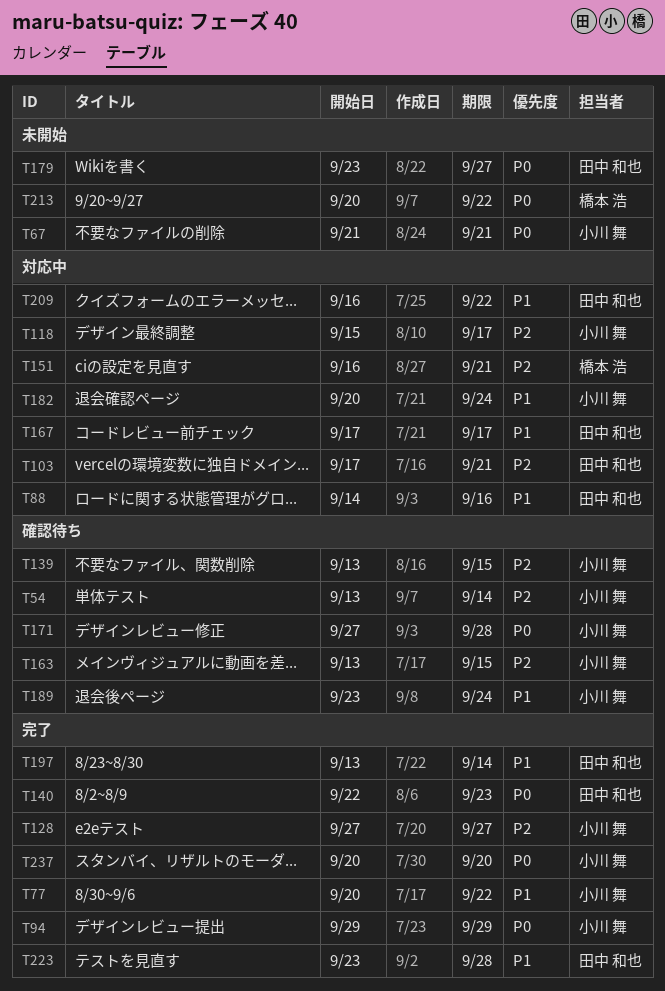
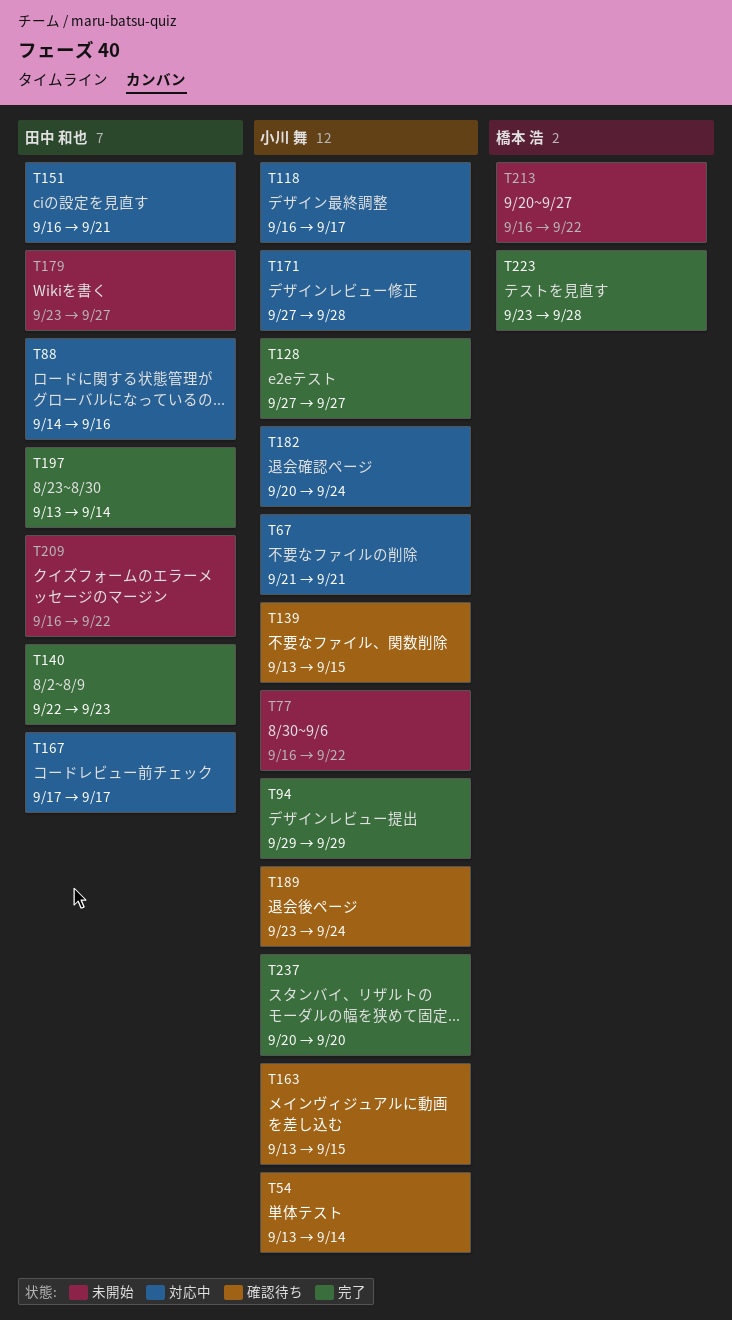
T67, status: 未開始 -> 対応中
T77, status: 完了 -> 未開始
T77, start: Sep 20 -> Sep 16
T103: present -> none
T118, start: Sep 15 -> Sep 16
T151, owner: 橋本 浩 -> 田中 和也
T171, status: 確認待ち -> 対応中
T209, status: 対応中 -> 未開始
T213, start: Sep 20 -> Sep 16
T223, owner: 田中 和也 -> 橋本 浩

